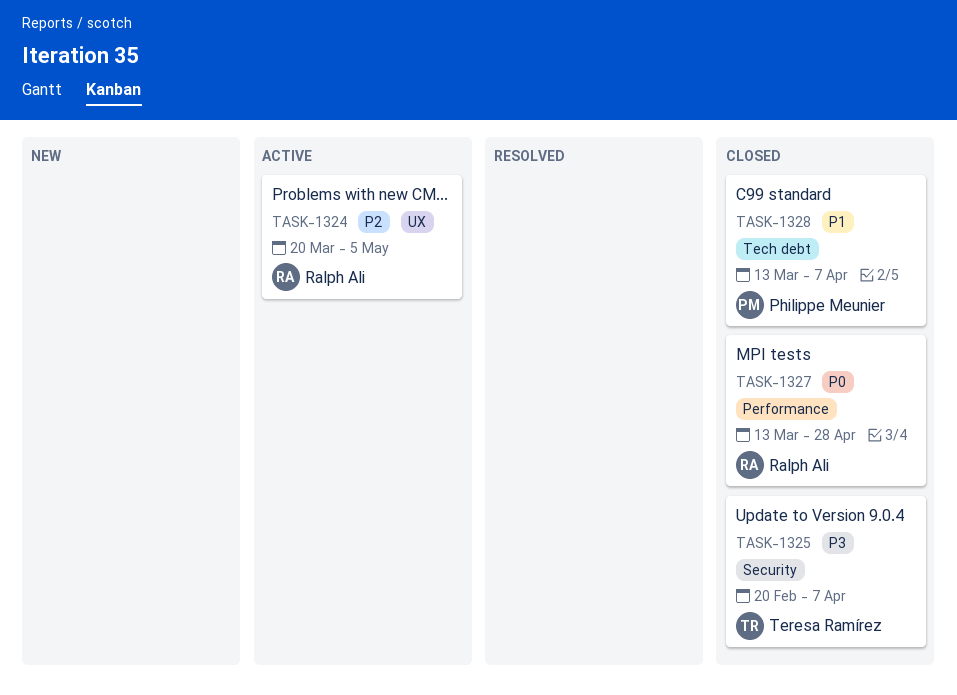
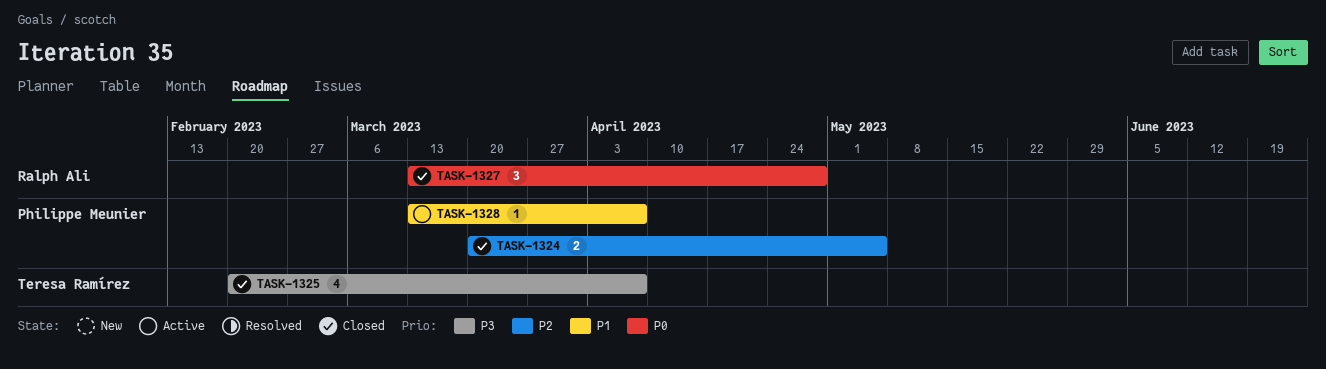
TASK-1324, status: Active -> Closed
TASK-1324, owner: Ralph Ali -> Philippe Meunier
TASK-1328, status: Closed -> Active

